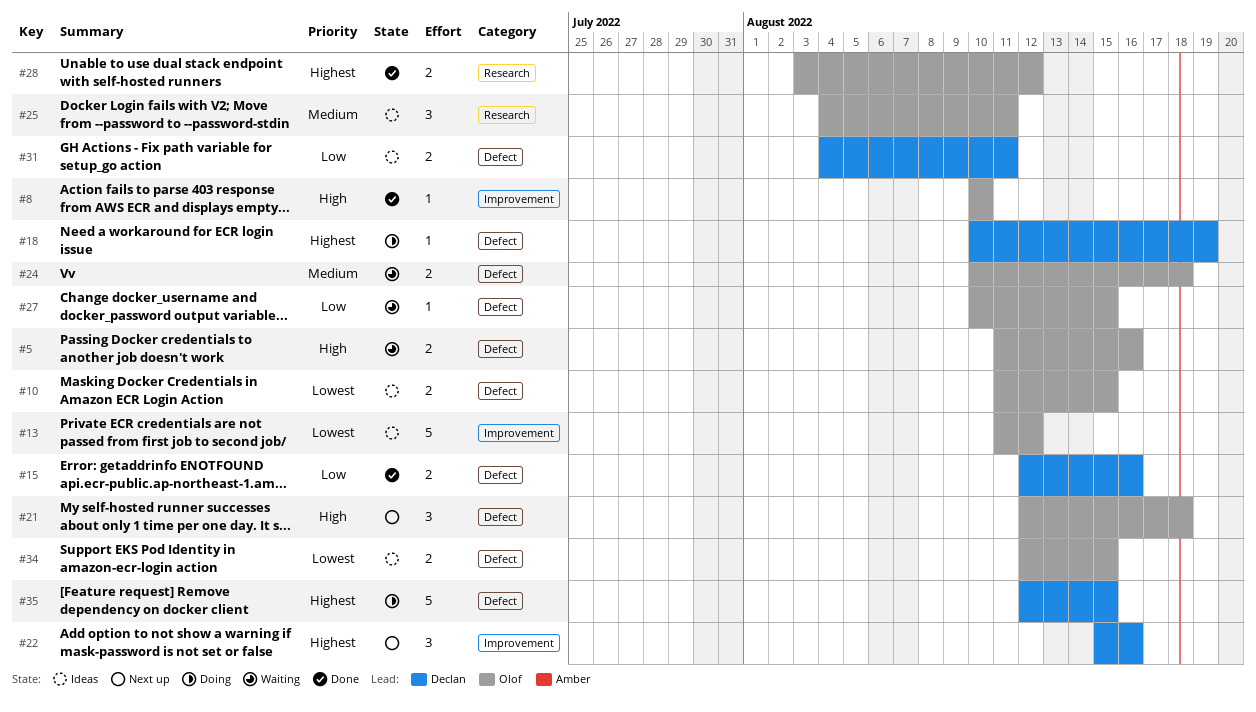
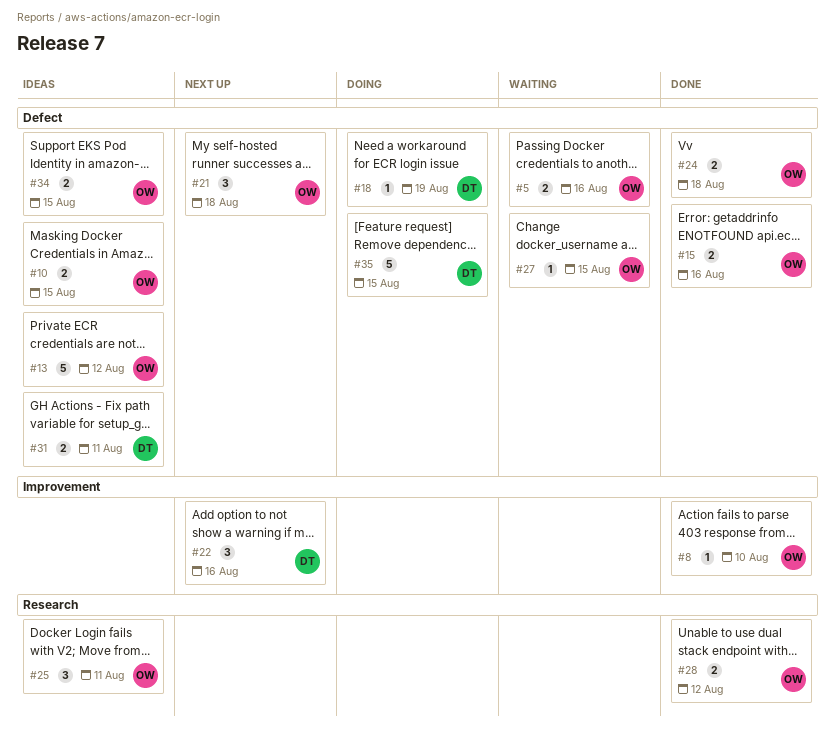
#13, label: Improvement -> Defect
#15, owner: Declan -> Olof
#24, status: Waiting -> Done

